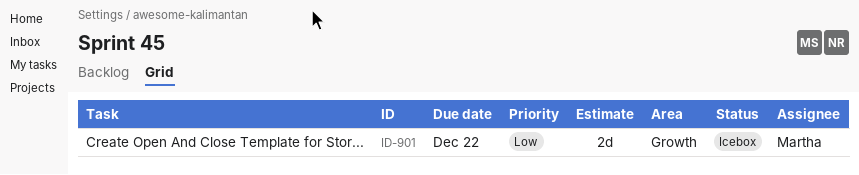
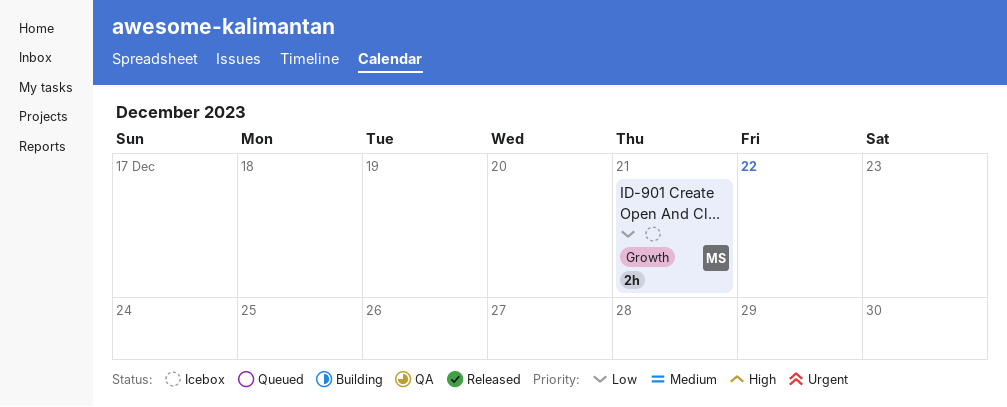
ID-901, estimate: 2d -> 2h
ID-901, due: Dec 22 -> Dec 21

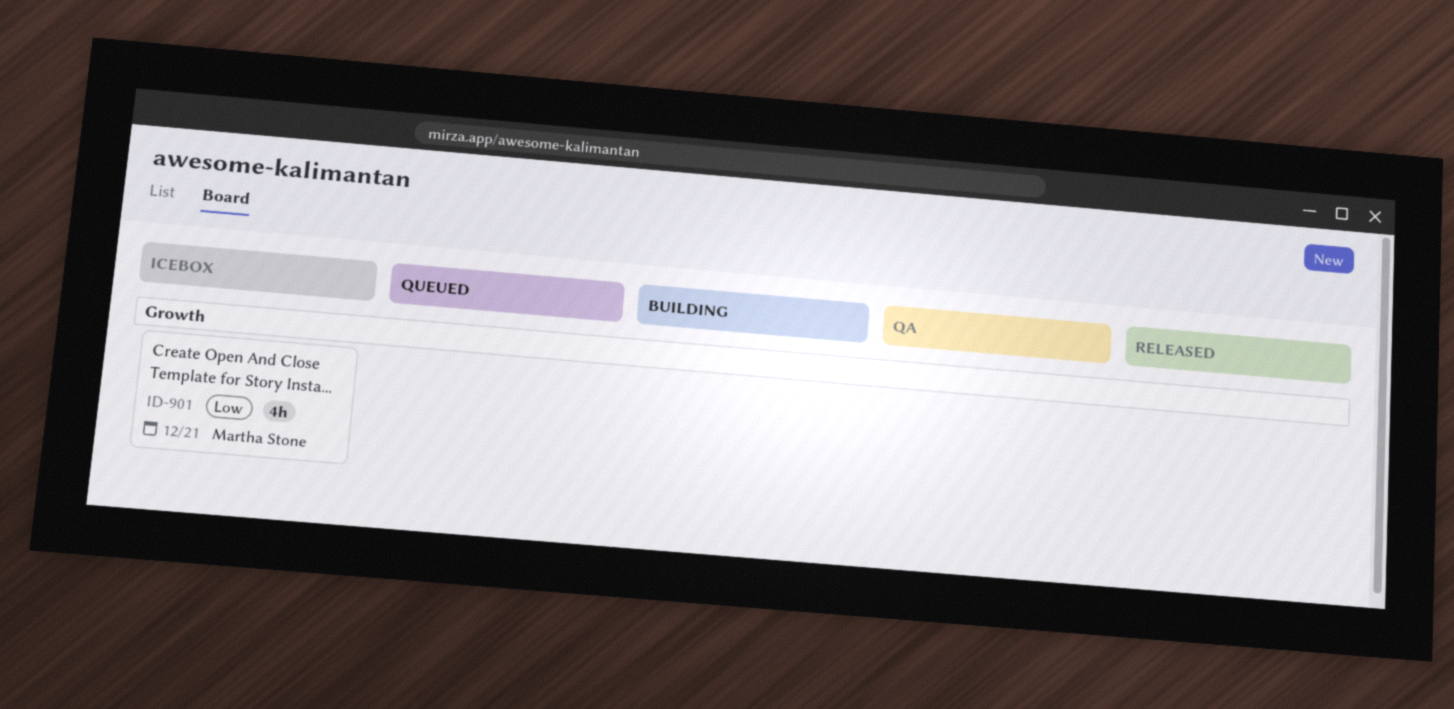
ID-901, estimate: 2h -> 4h

